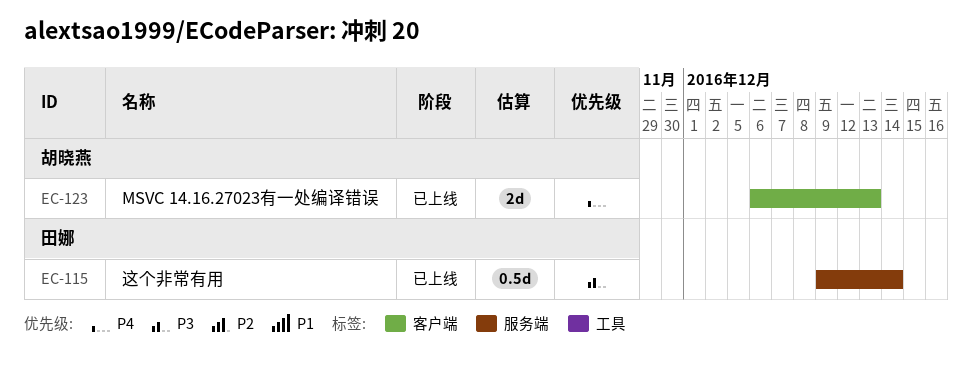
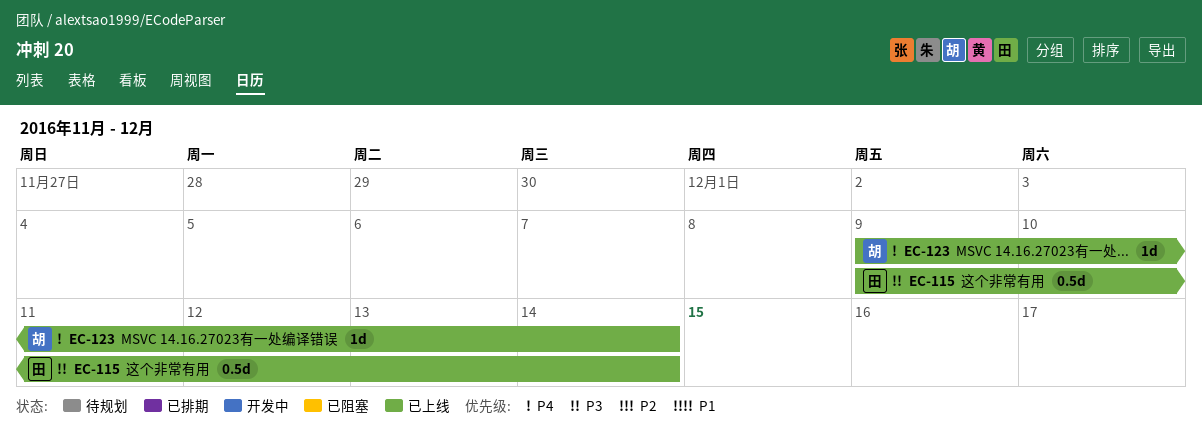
EC-123, estimate: 2d -> 1d
EC-123, start: Dec 6 -> Dec 9
EC-123, due: Dec 13 -> Dec 14

